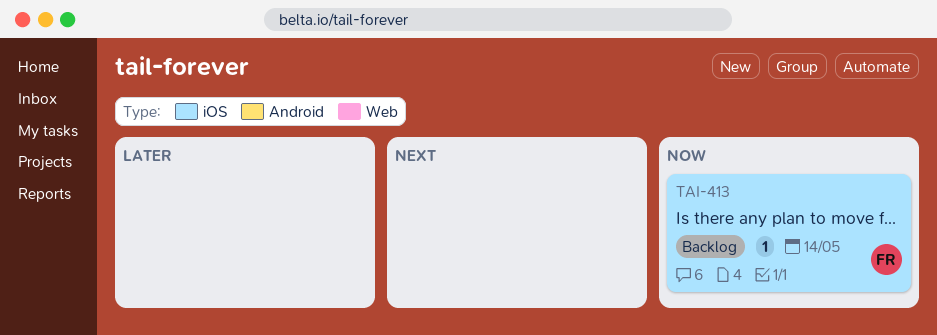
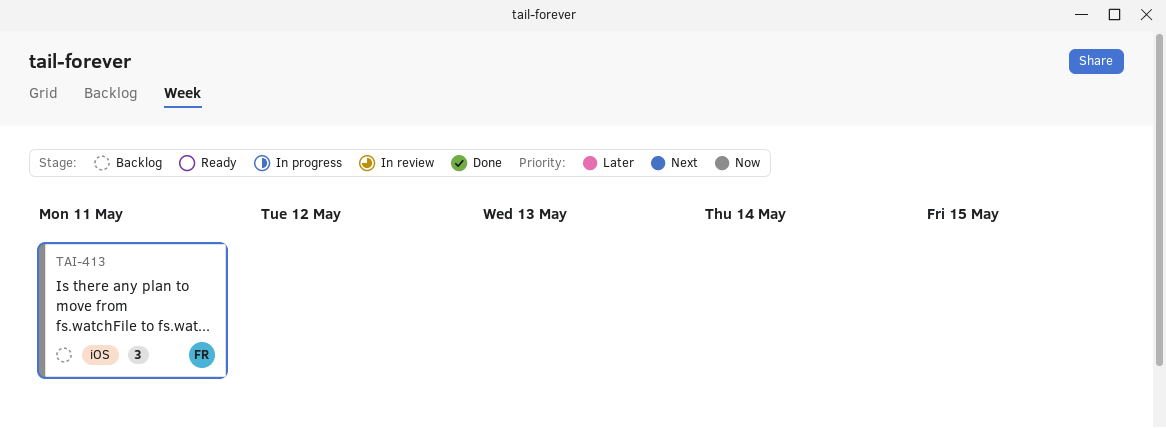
TAI-413, estimate: 1 -> 3
TAI-413, due: May 14 -> May 11

